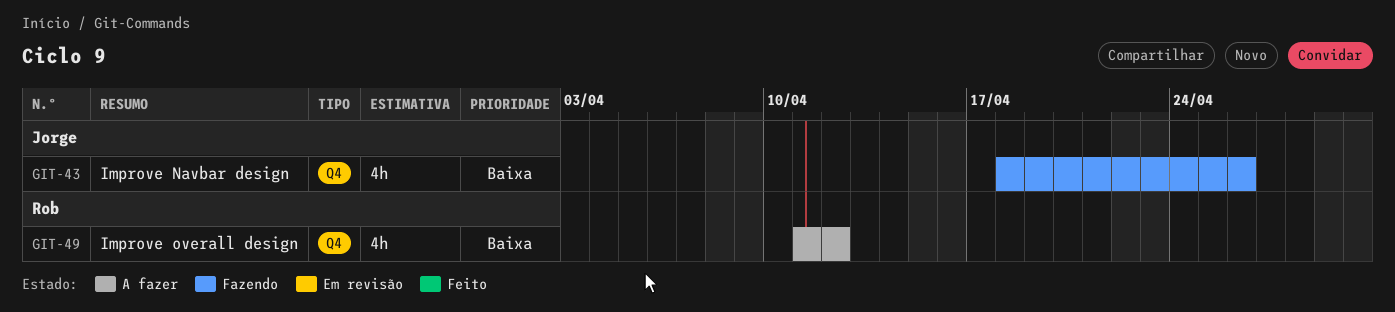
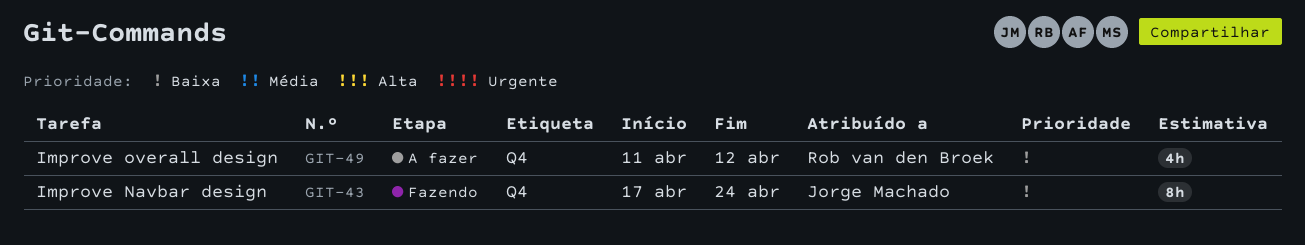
GIT-43, estimate: 4h -> 8h
GIT-43, start: Apr 18 -> Apr 17
GIT-43, due: Apr 26 -> Apr 24

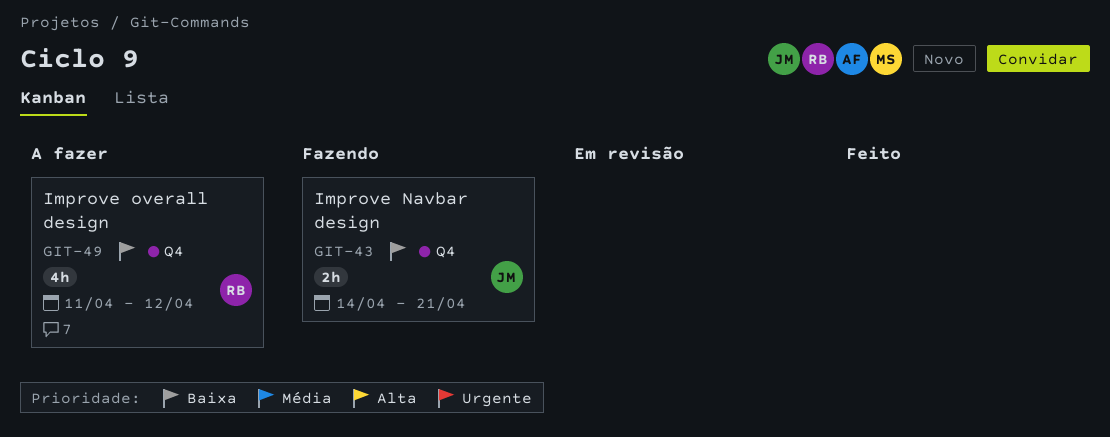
GIT-43, estimate: 8h -> 2h
GIT-43, start: Apr 17 -> Apr 14
GIT-43, due: Apr 24 -> Apr 21

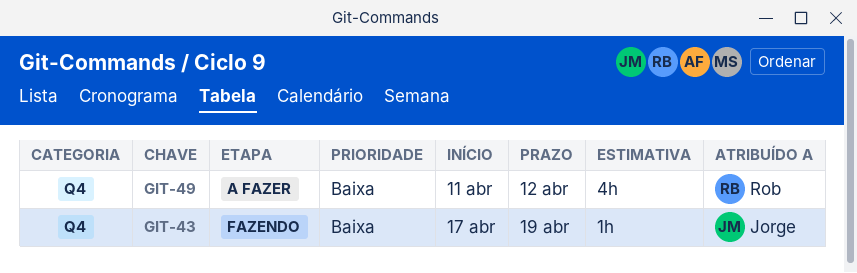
GIT-43, estimate: 2h -> 1h
GIT-43, start: Apr 14 -> Apr 17
GIT-43, due: Apr 21 -> Apr 19

